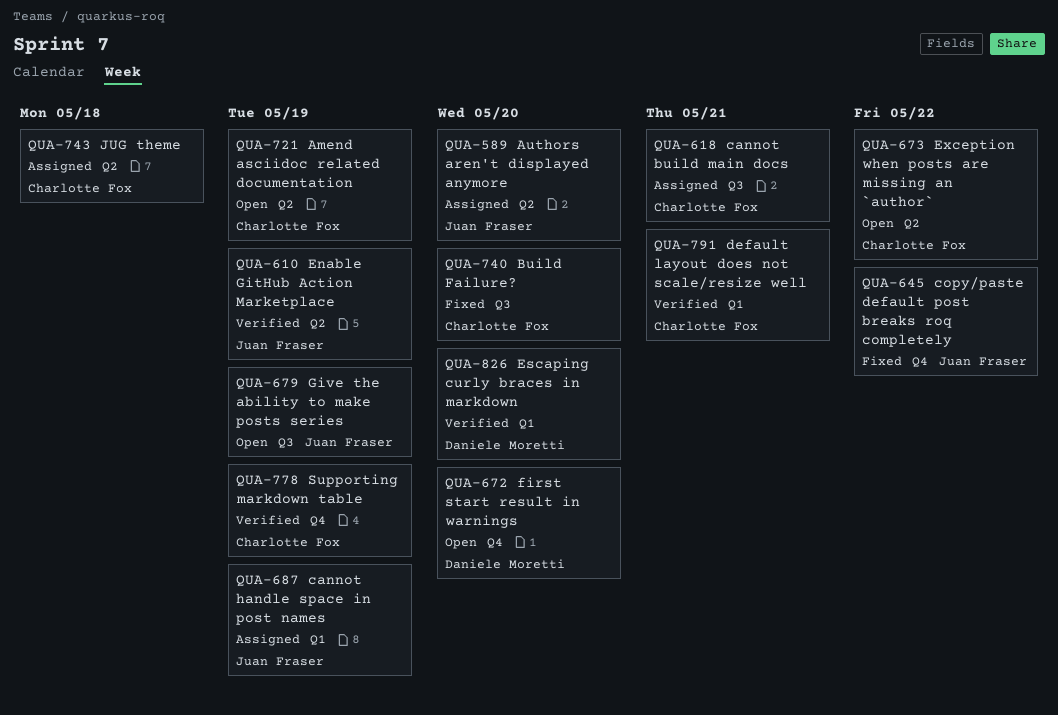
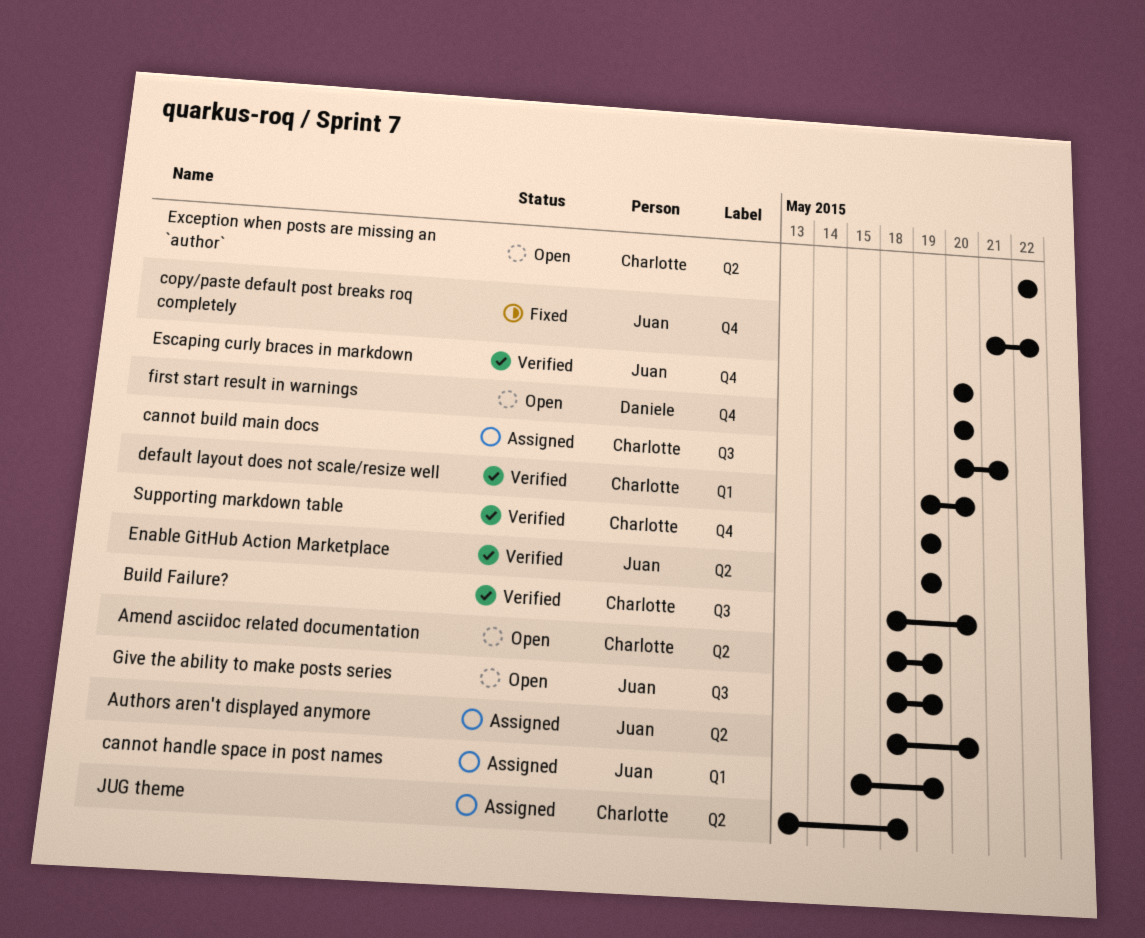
Build Failure?, status: Fixed -> Verified
default layout does not scale/resize well, due: May 21 -> May 20
Escaping curly braces in markdown, owner: Daniele Moretti -> Juan Fraser
Escaping curly braces in markdown, label: Q1 -> Q4

